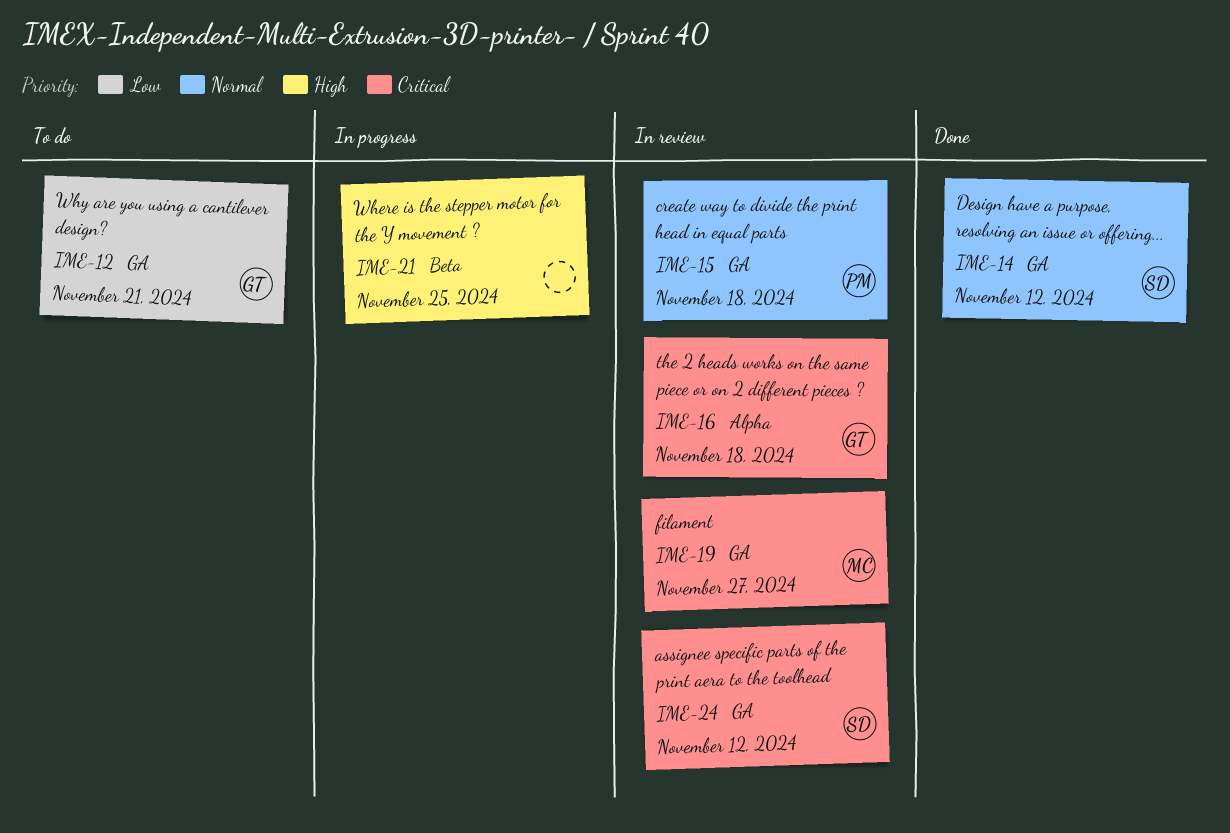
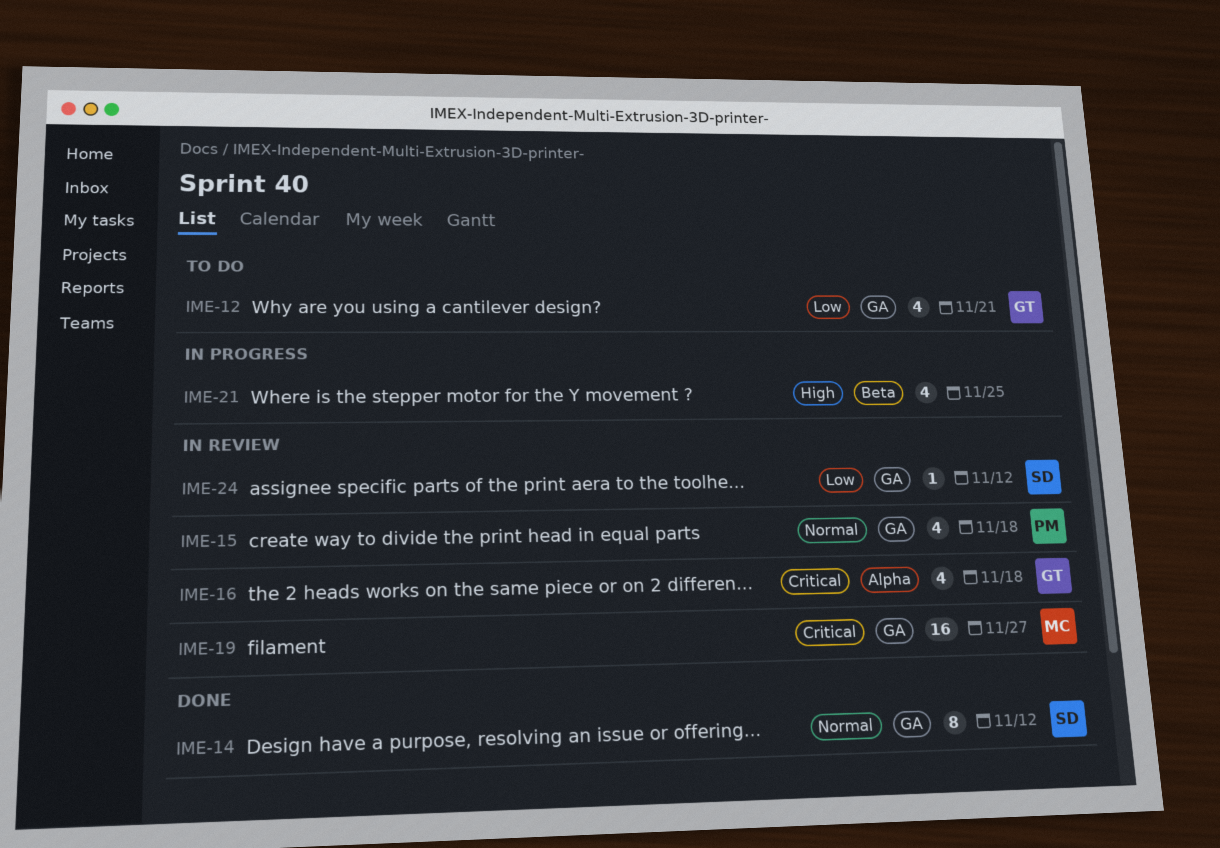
IME-24, priority: Critical -> Low

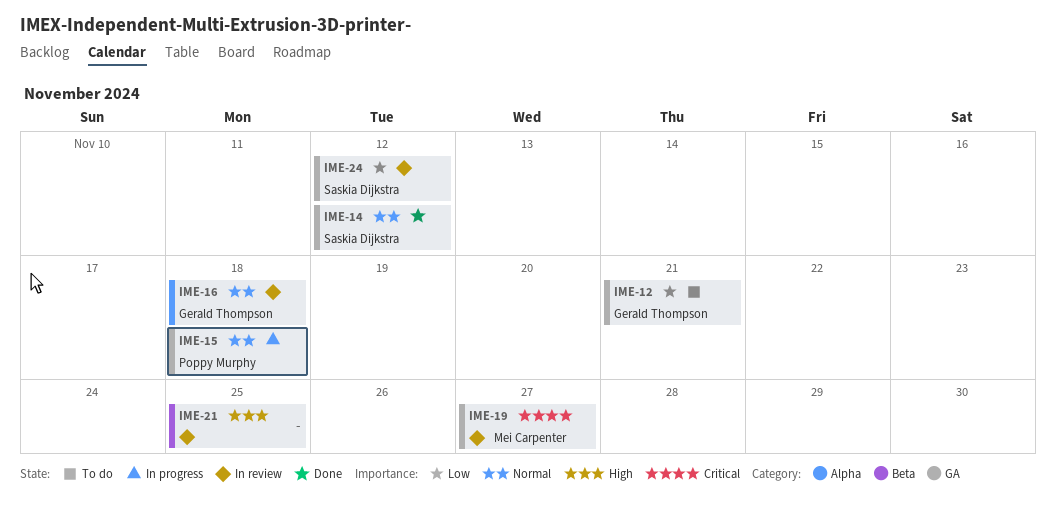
IME-15, status: In review -> In progress
IME-16, priority: Critical -> Normal
IME-21, status: In progress -> In review

